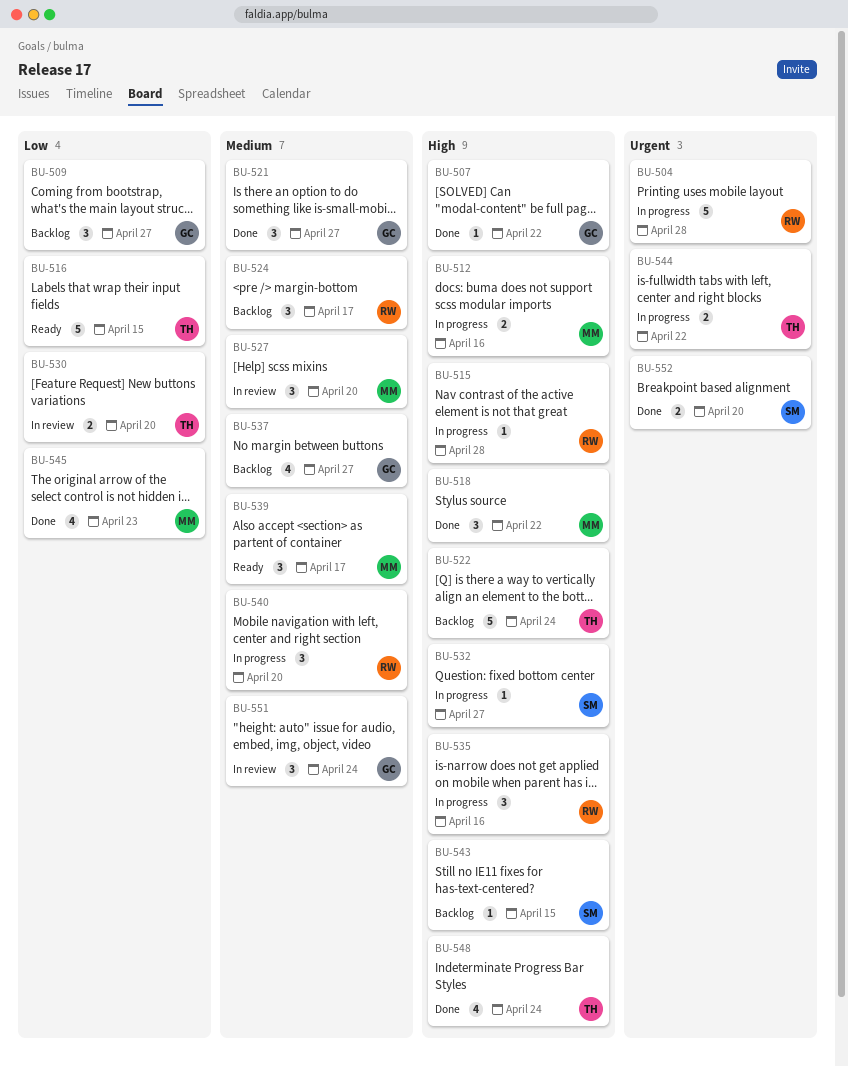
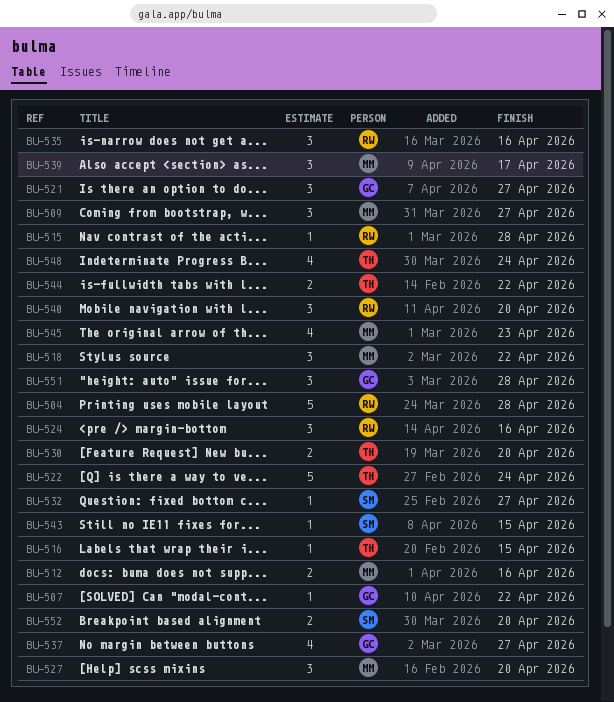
BU-509, owner: GC -> MM
BU-516, estimate: 5 -> 1
BU-524, due: Apr 17 -> Apr 16
BU-551, due: Apr 24 -> Apr 28

